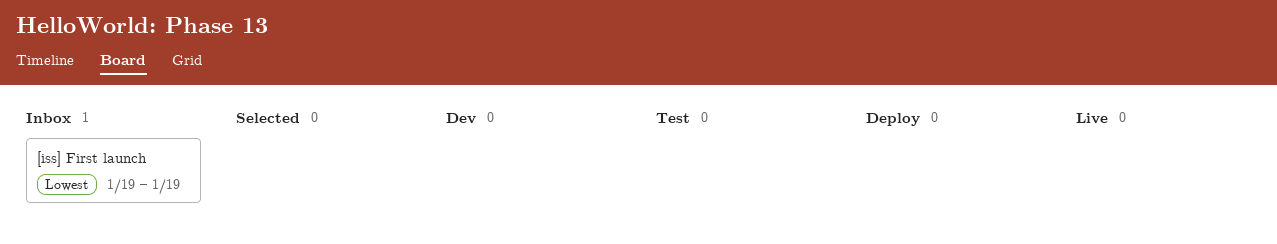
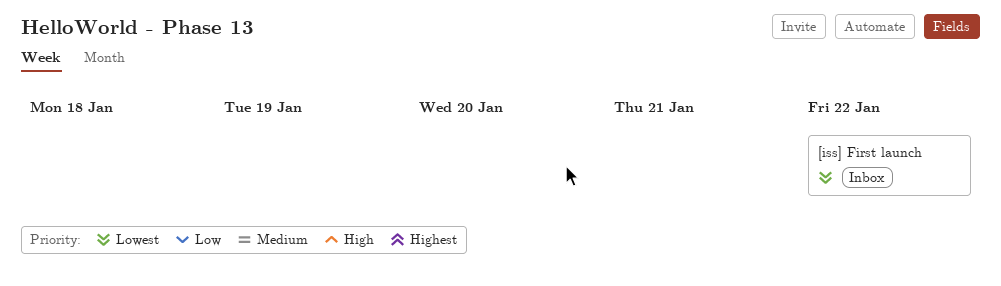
[iss] First launch, due: Jan 19 -> Jan 22

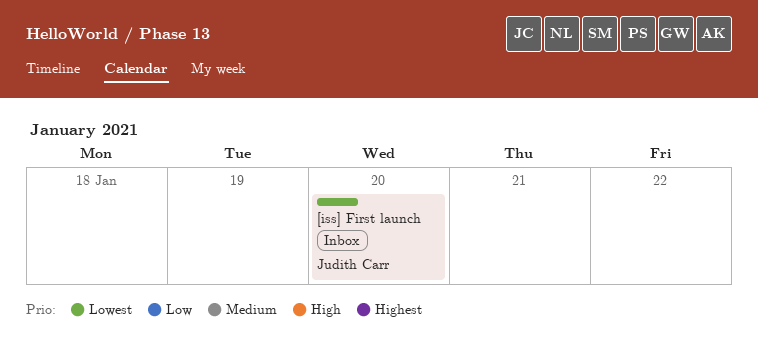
[iss] First launch, due: Jan 22 -> Jan 20

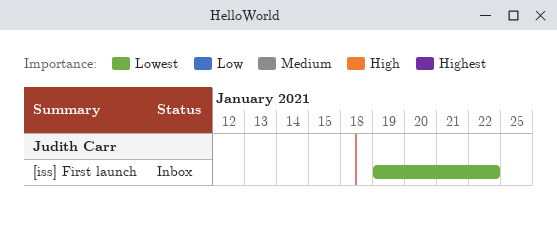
[iss] First launch, due: Jan 20 -> Jan 22

